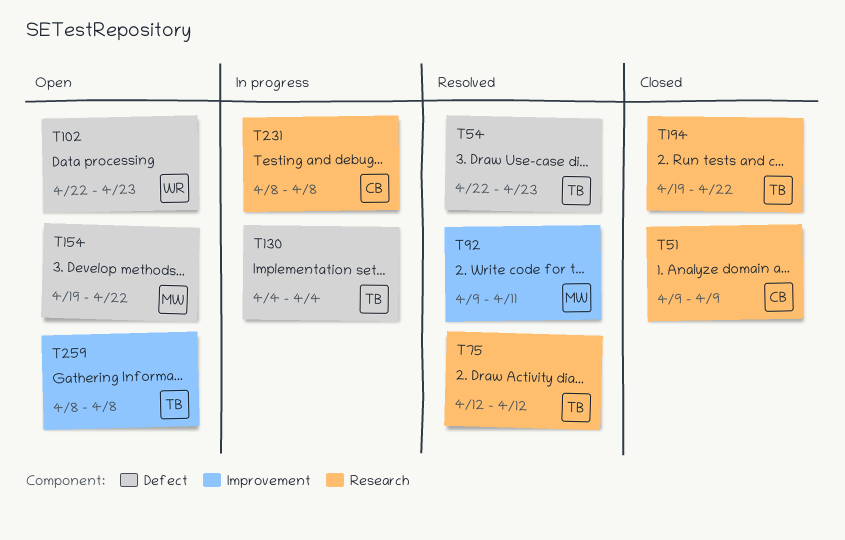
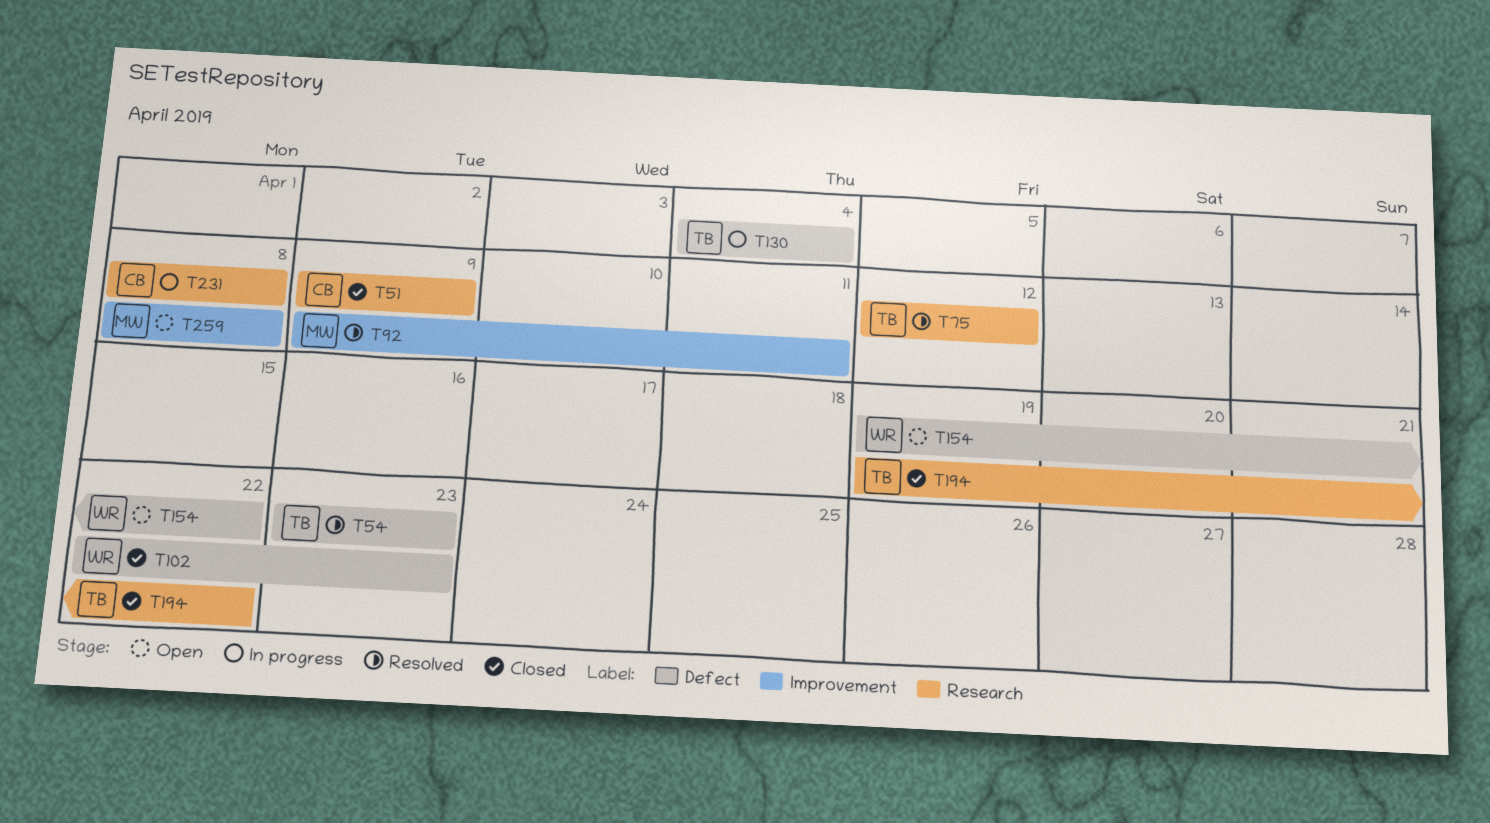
T54, start: Apr 22 -> Apr 23
T102, status: Open -> Closed
T154, owner: MW -> WR
T259, owner: TB -> MW

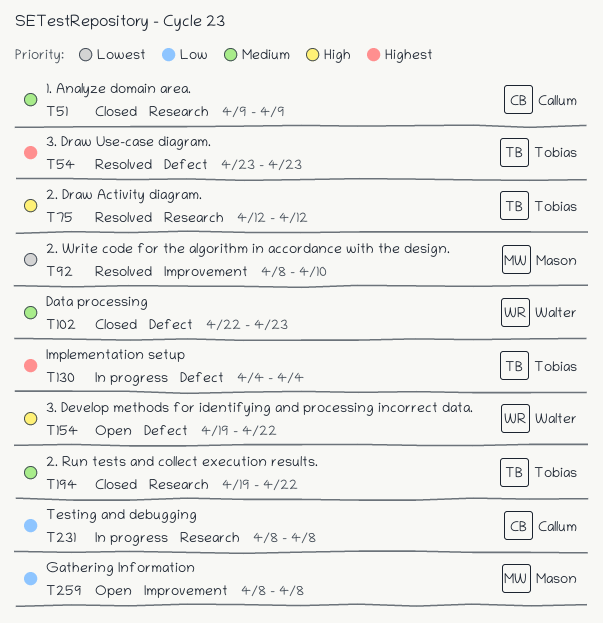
T92, start: Apr 9 -> Apr 8
T92, due: Apr 11 -> Apr 10

